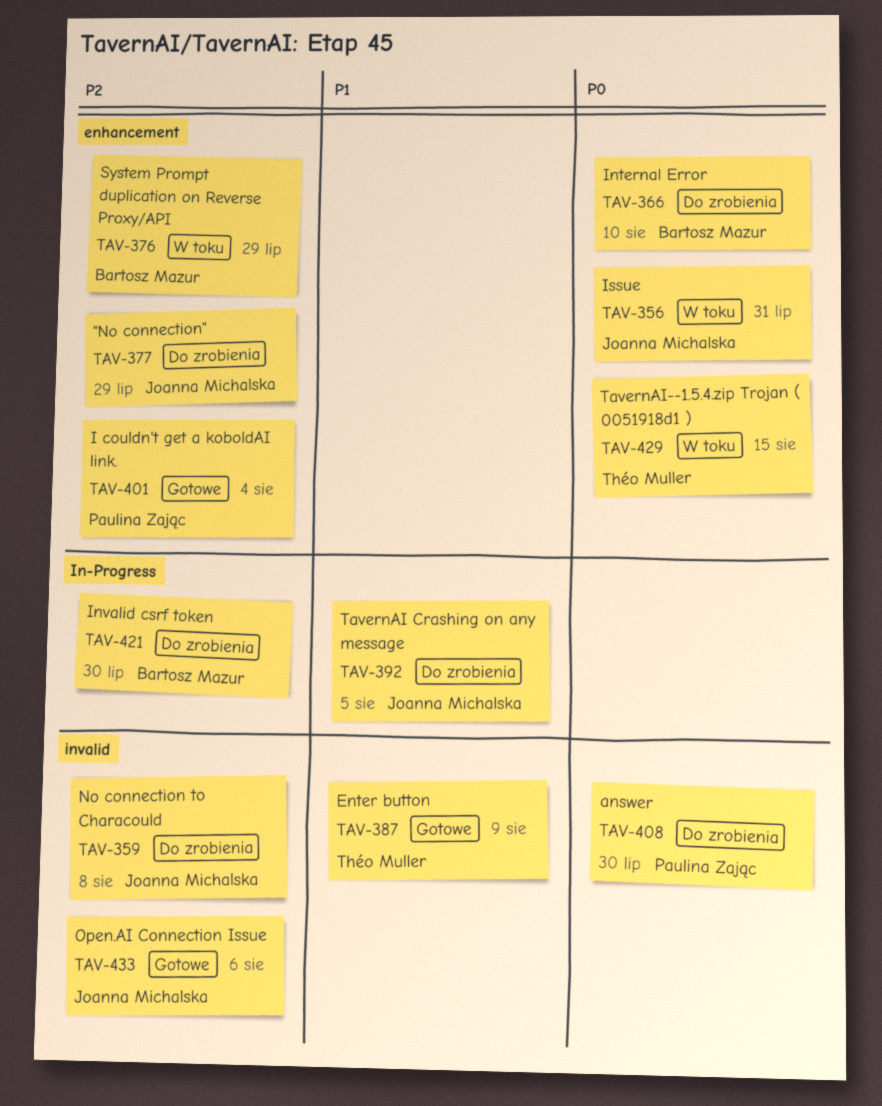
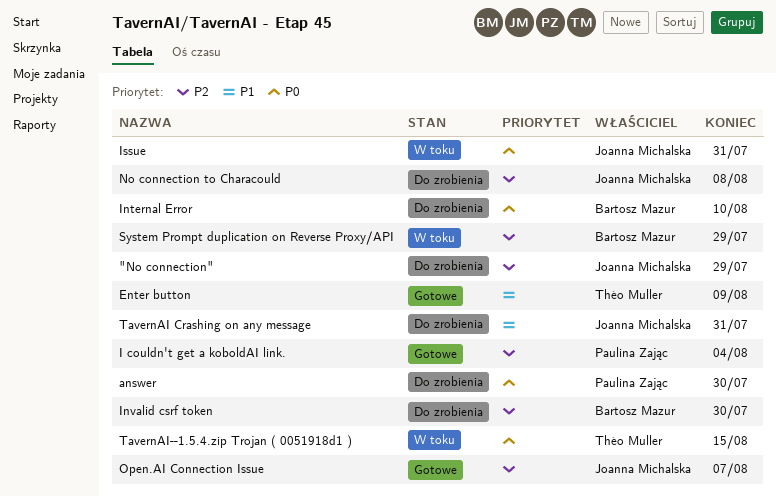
Open.AI Connection Issue, due: Aug 6 -> Aug 7
TavernAI Crashing on any message, due: Aug 5 -> Jul 31

